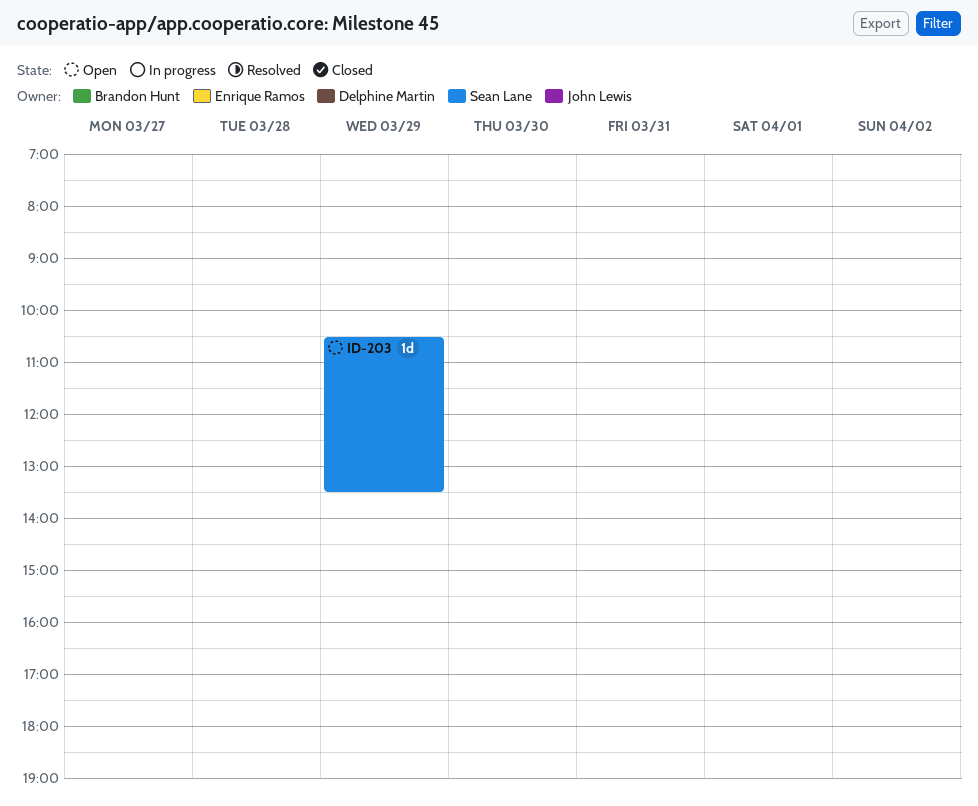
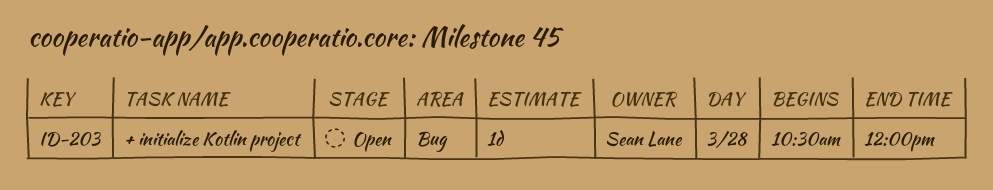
ID-203, day: Mar 29 -> Mar 28
ID-203, ends: 13:30 -> 12:00

